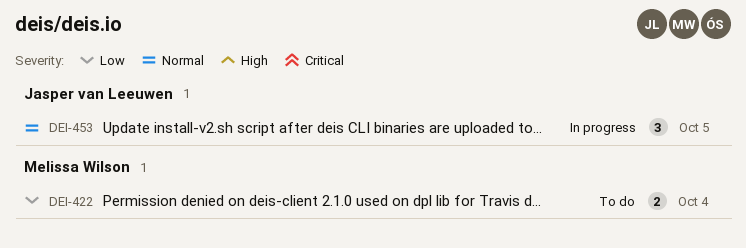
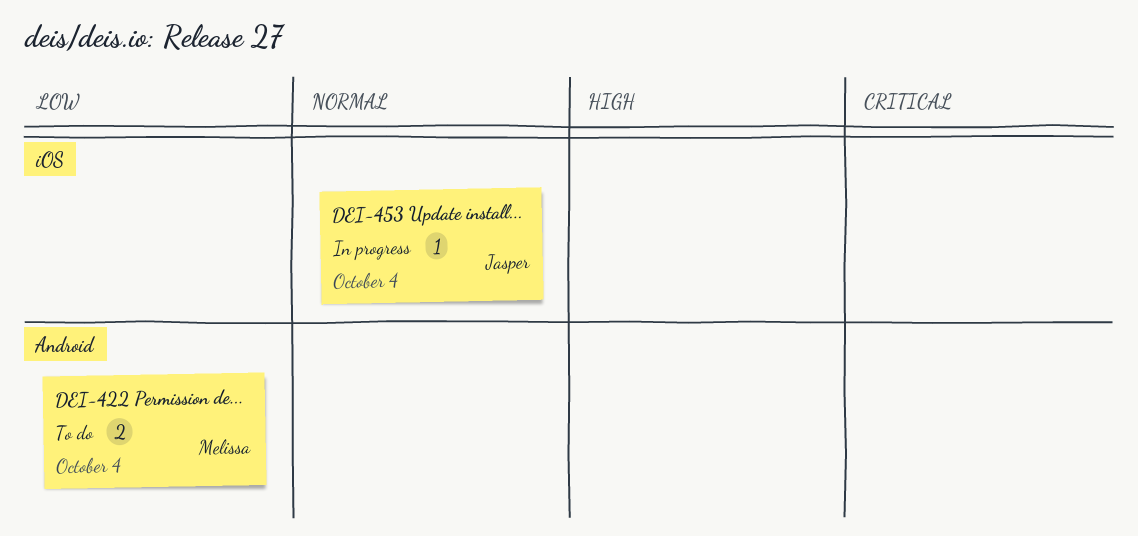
DEI-453, estimate: 3 -> 1
DEI-453, due: Oct 5 -> Oct 4

